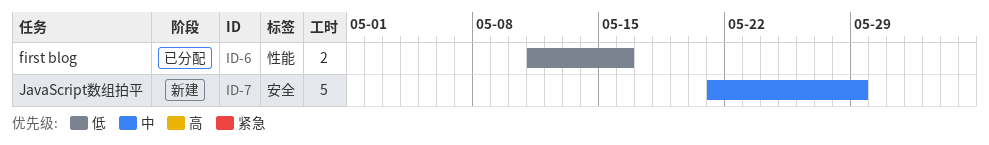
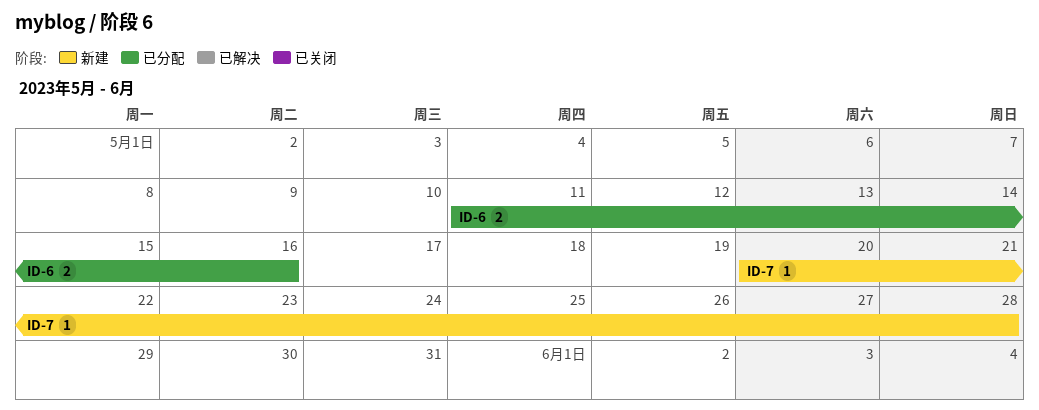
ID-7, estimate: 5 -> 1
ID-7, start: May 21 -> May 20
ID-7, due: May 29 -> May 28

